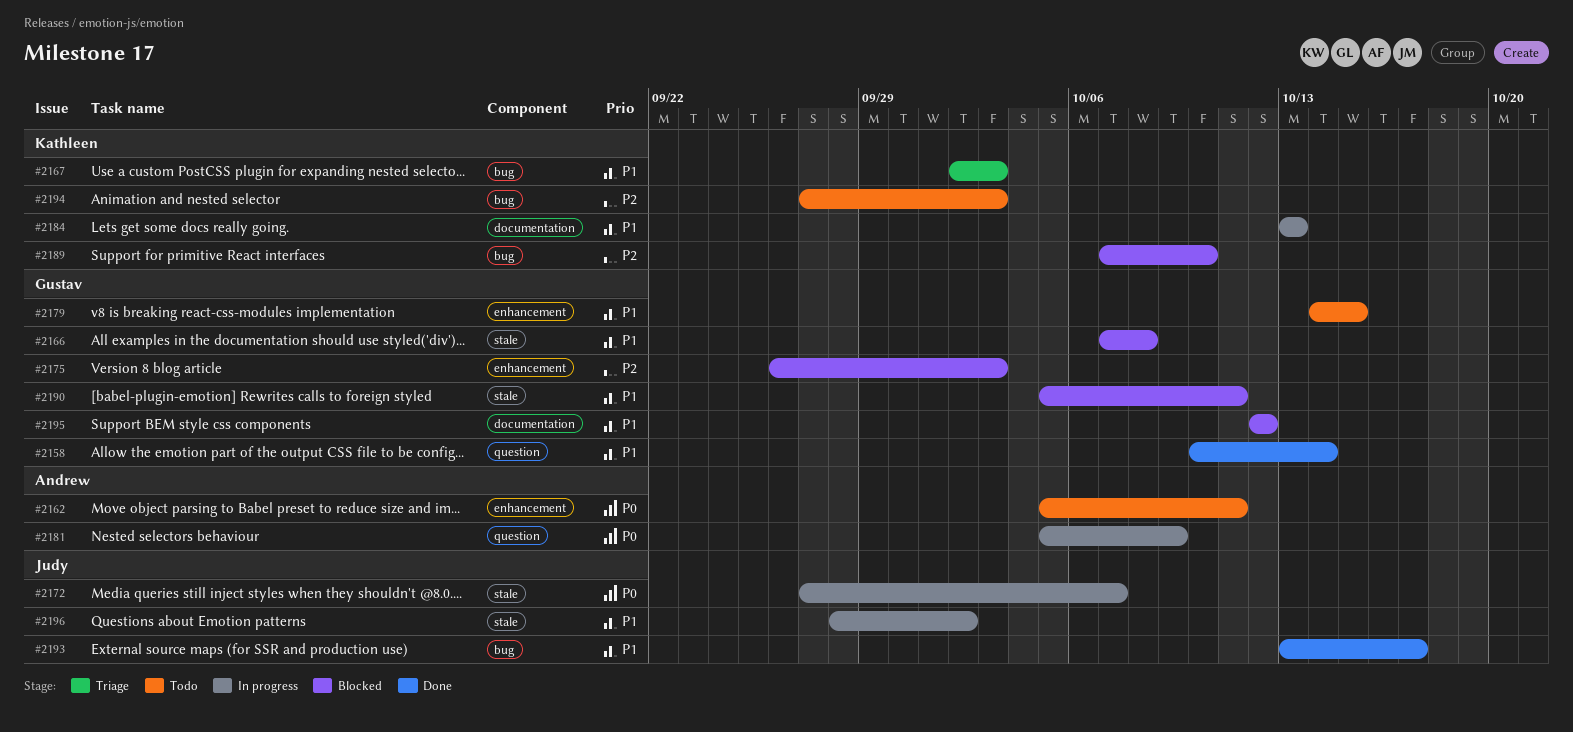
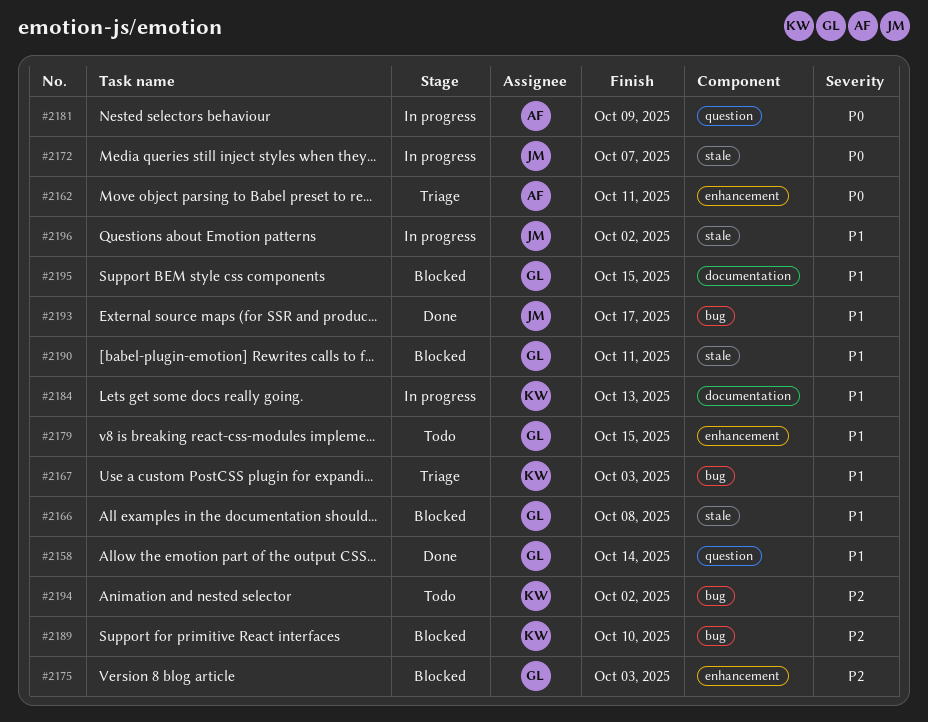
#2162, status: Todo -> Triage
#2194, due: Oct 3 -> Oct 2
#2195, due: Oct 12 -> Oct 15

